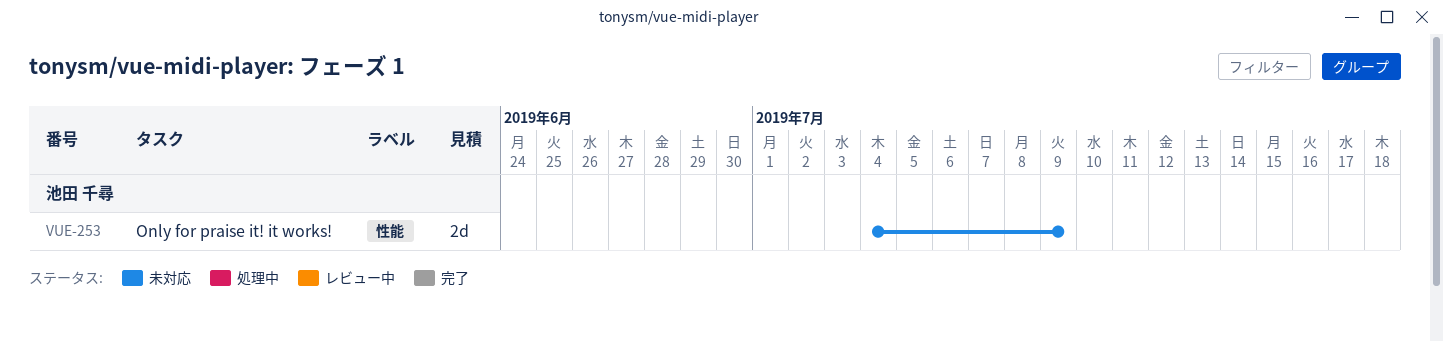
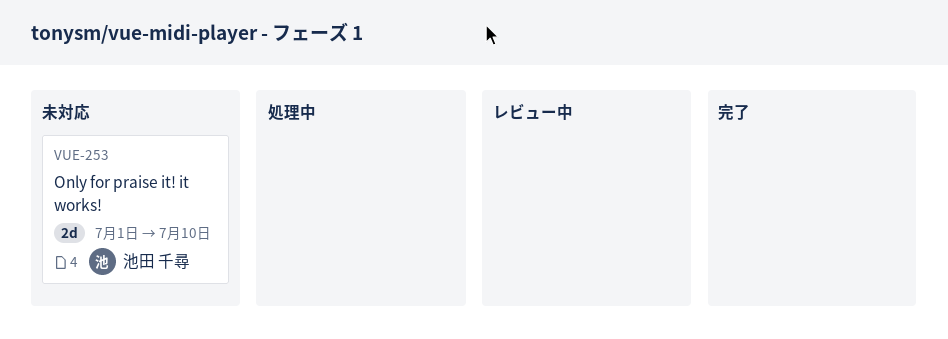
VUE-253, start: Jul 4 -> Jul 1
VUE-253, due: Jul 9 -> Jul 10

